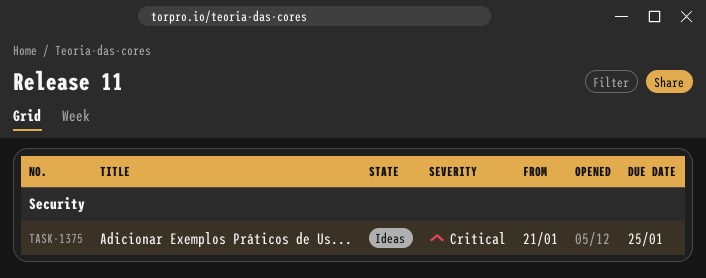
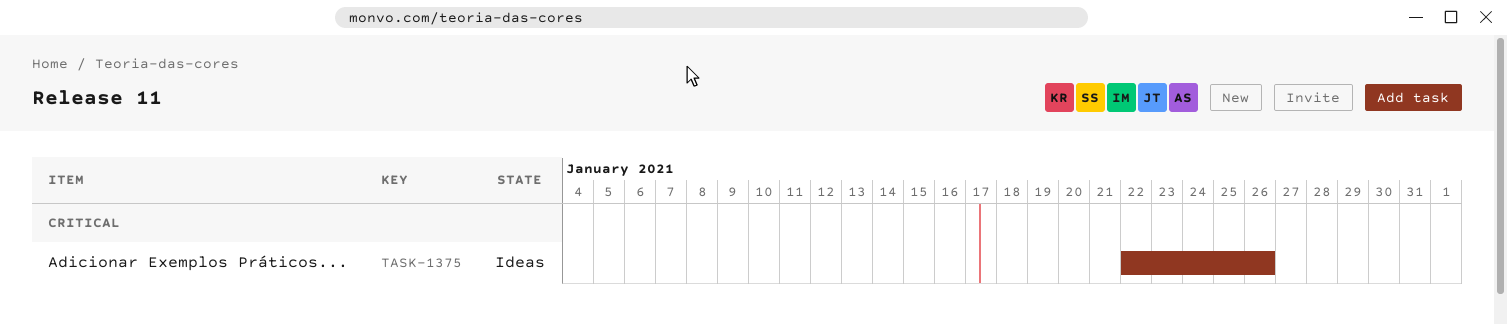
TASK-1375, start: Jan 21 -> Jan 22
TASK-1375, due: Jan 25 -> Jan 26

